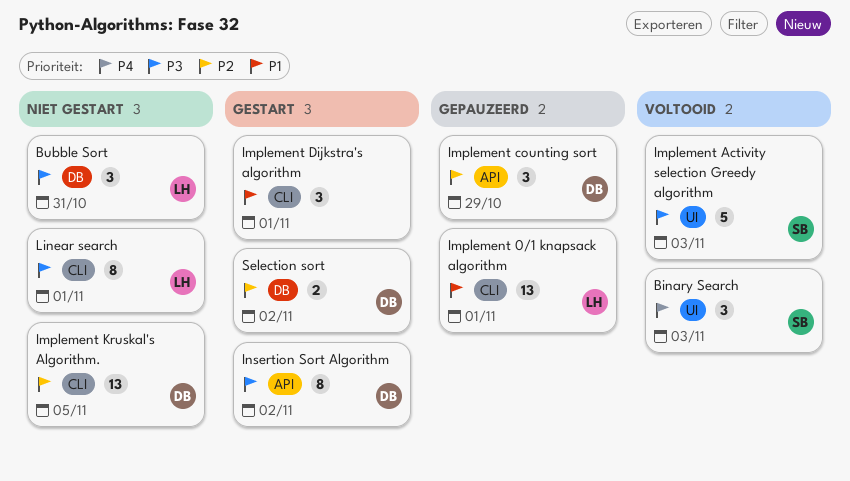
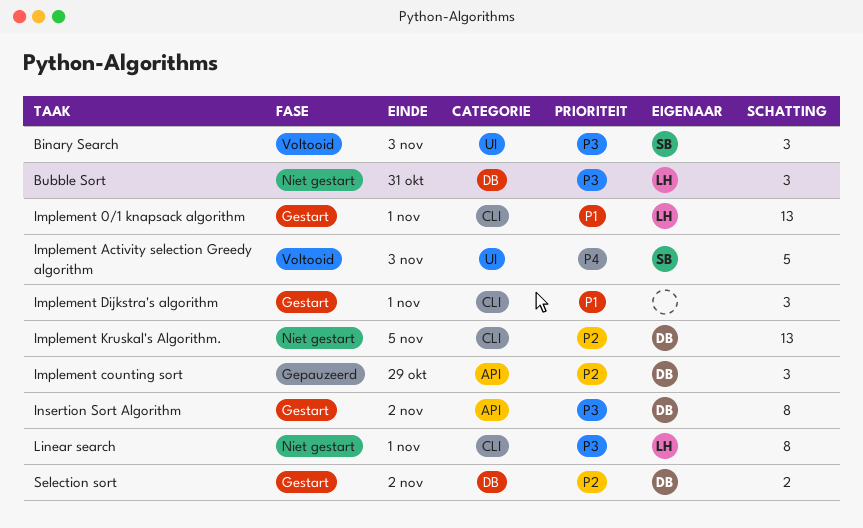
Binary Search, priority: P4 -> P3
Implement 0/1 knapsack algorithm, status: Gepauzeerd -> Gestart
Implement Activity selection Greedy algorithm, priority: P3 -> P4

